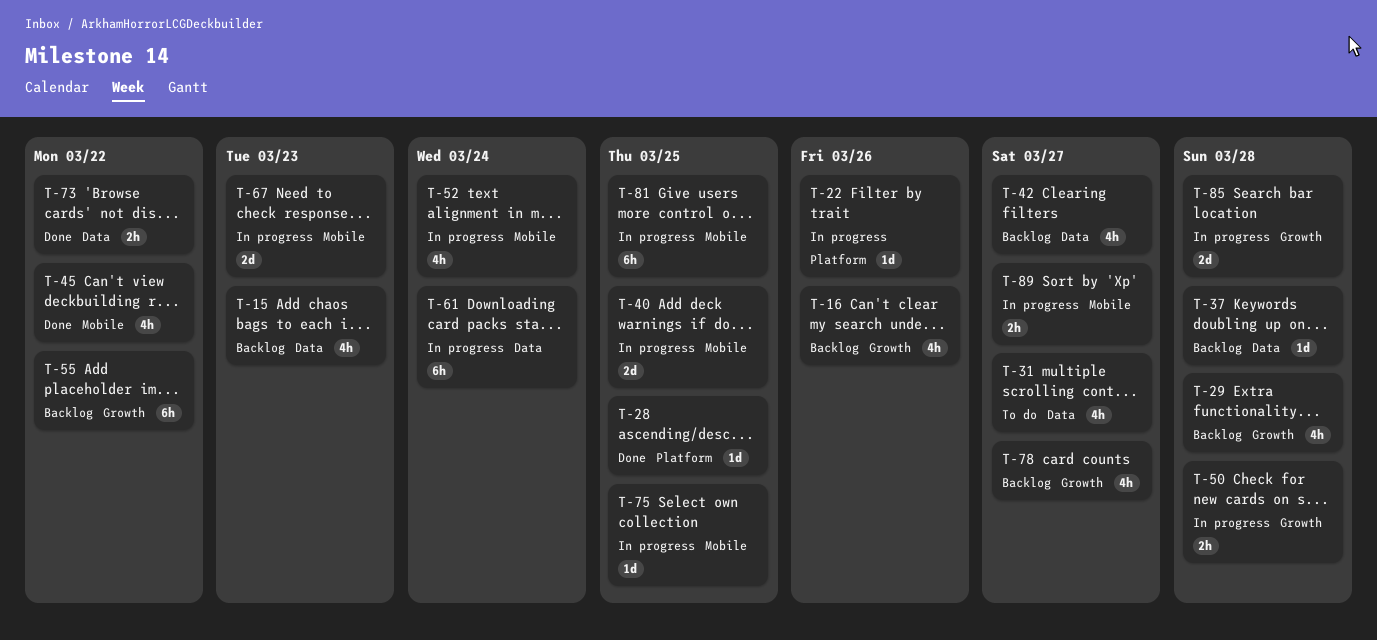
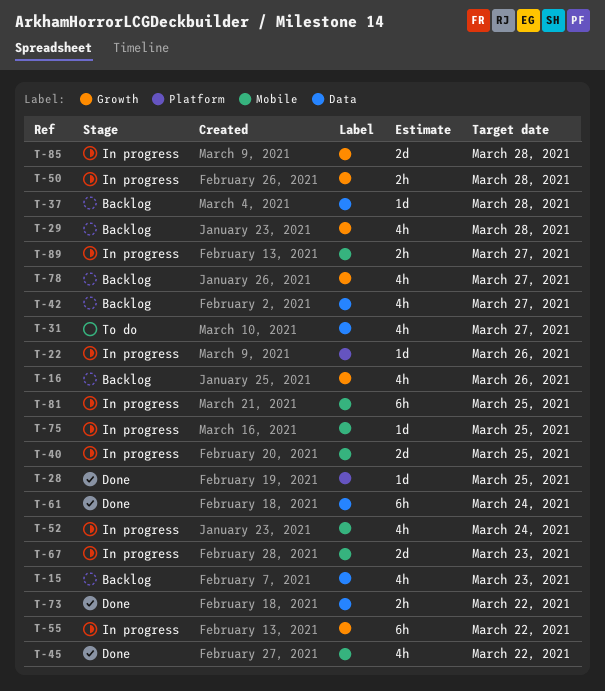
T-55, status: Backlog -> In progress
T-61, status: In progress -> Done

